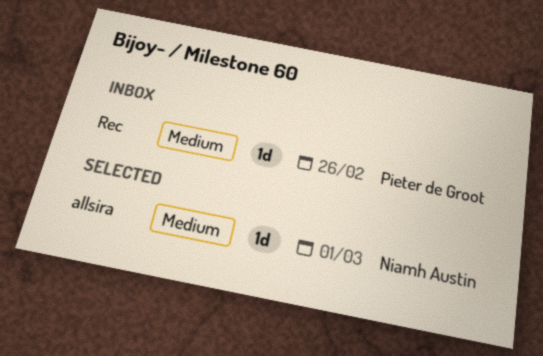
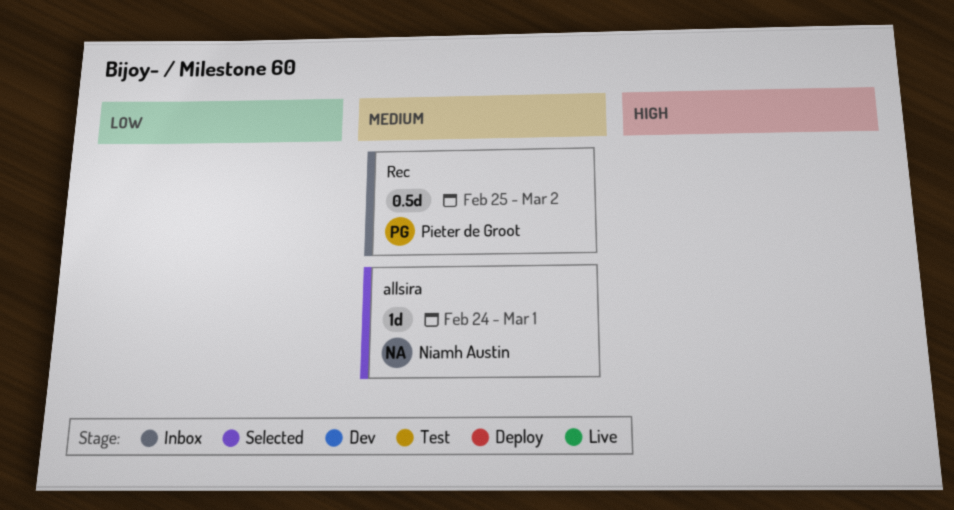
Rec, estimate: 1d -> 0.5d
Rec, due: Feb 26 -> Mar 2

